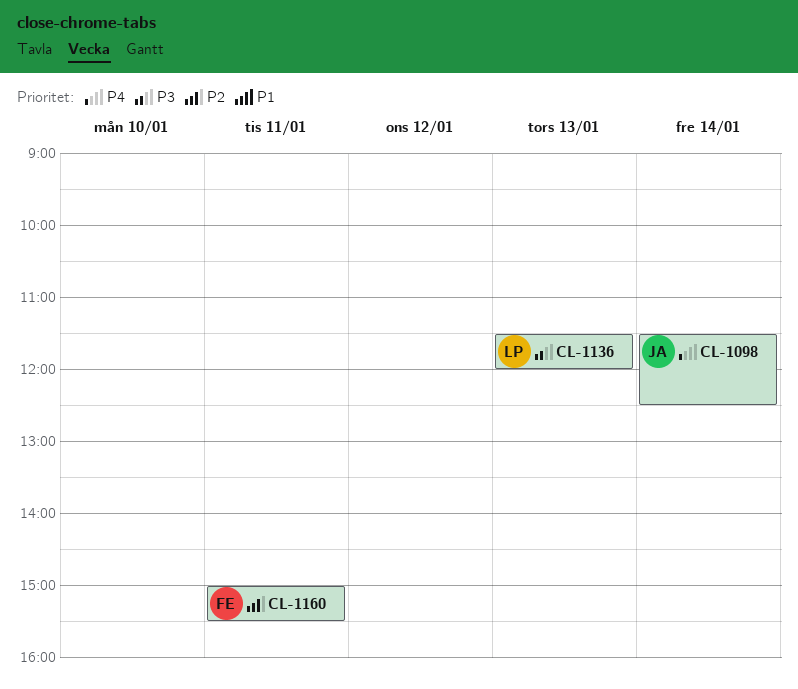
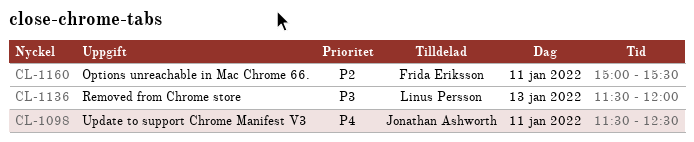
CL-1098, day: Jan 14 -> Jan 11

